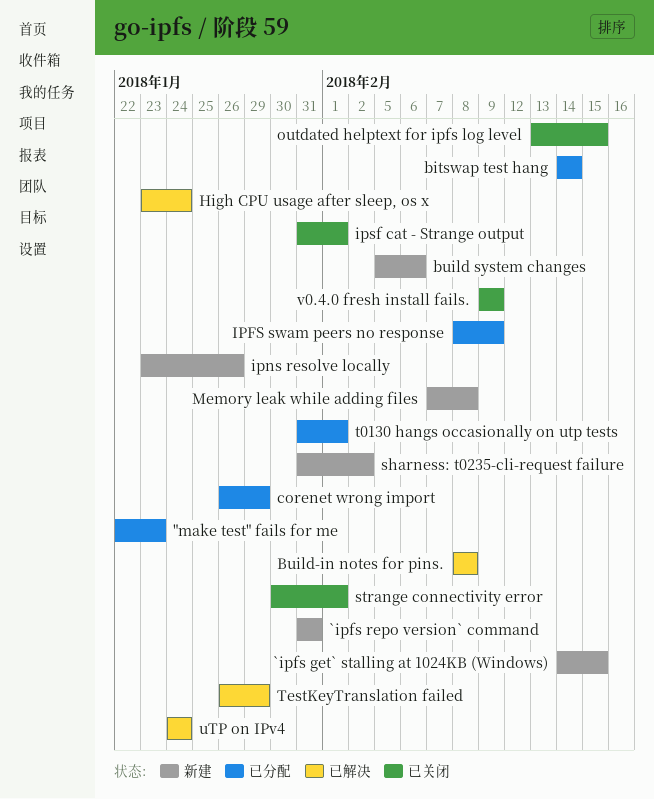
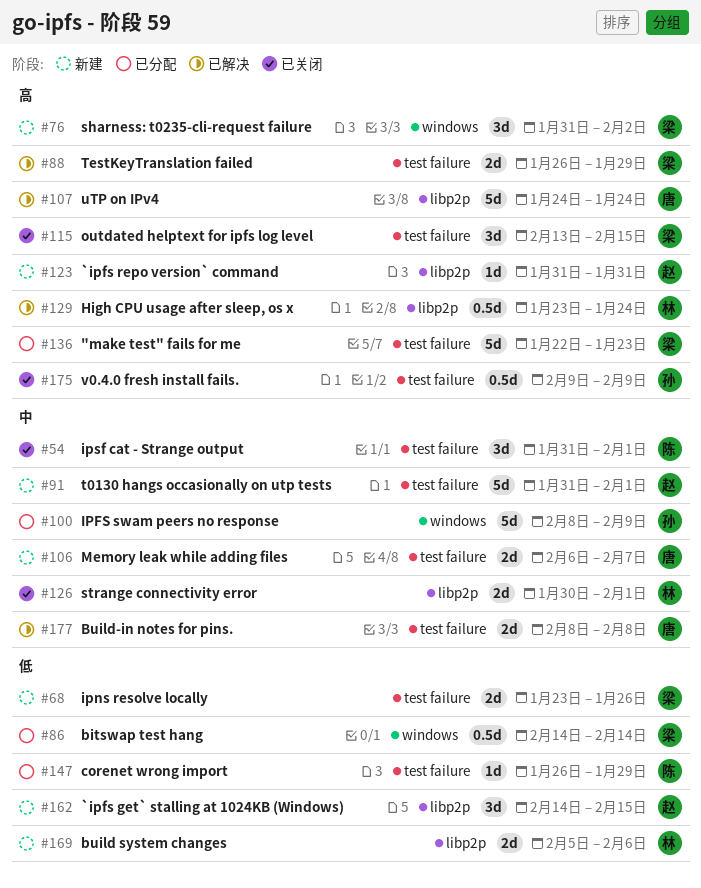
Memory leak while adding files, start: Feb 7 -> Feb 6
Memory leak while adding files, due: Feb 8 -> Feb 7
t0130 hangs occasionally on utp tests, status: 已分配 -> 新建

